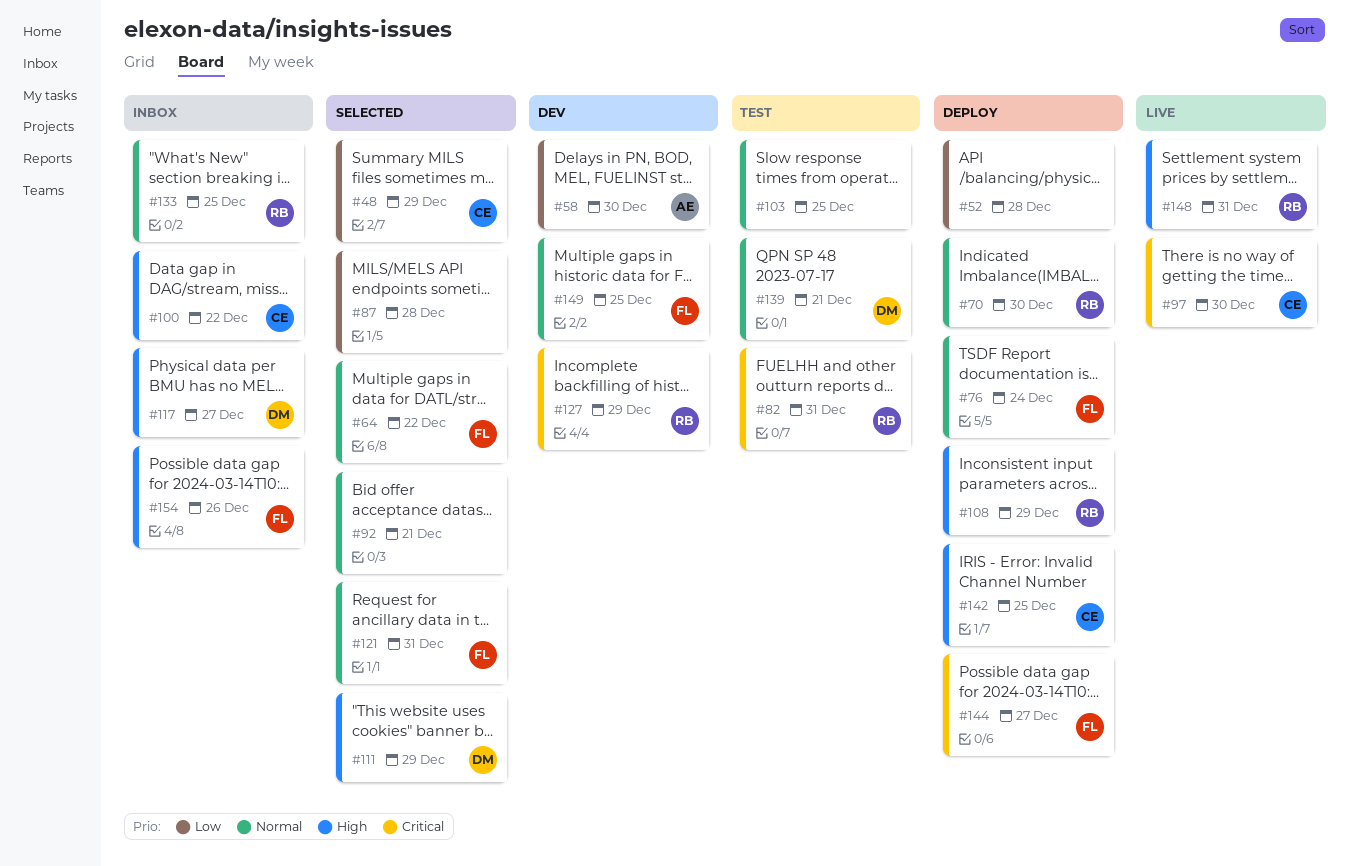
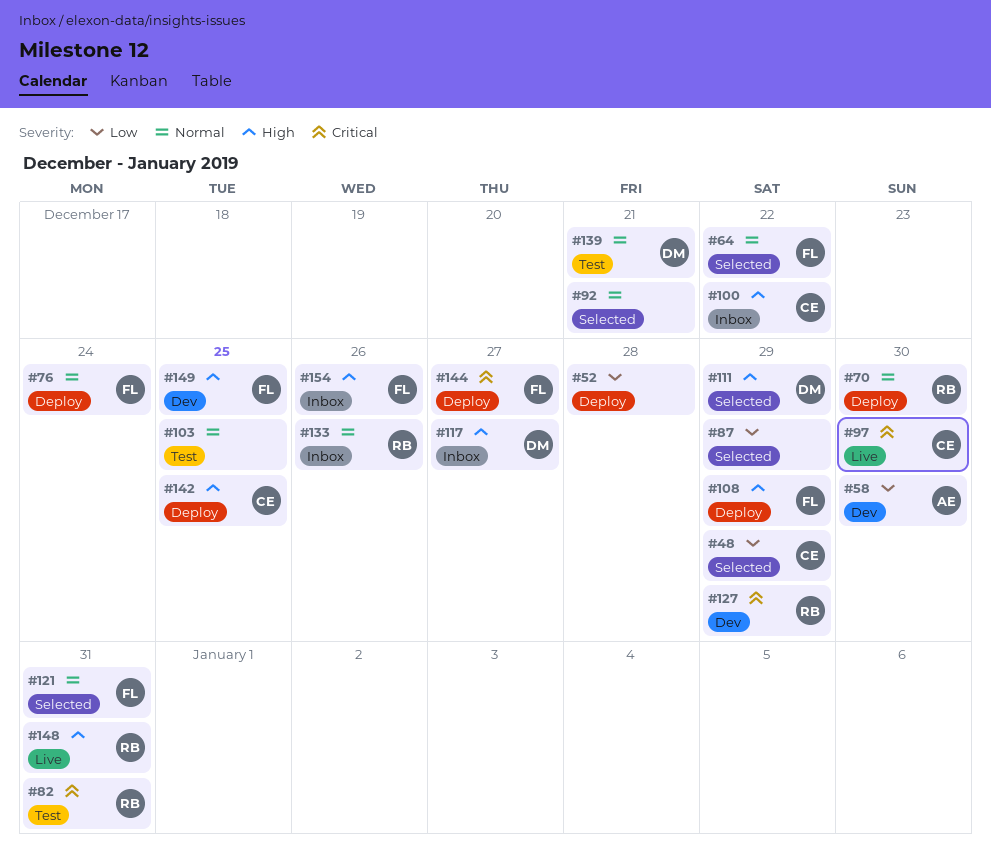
#87, due: Dec 28 -> Dec 29
#108, owner: RB -> FL
#133, due: Dec 25 -> Dec 26
#149, priority: Normal -> High

